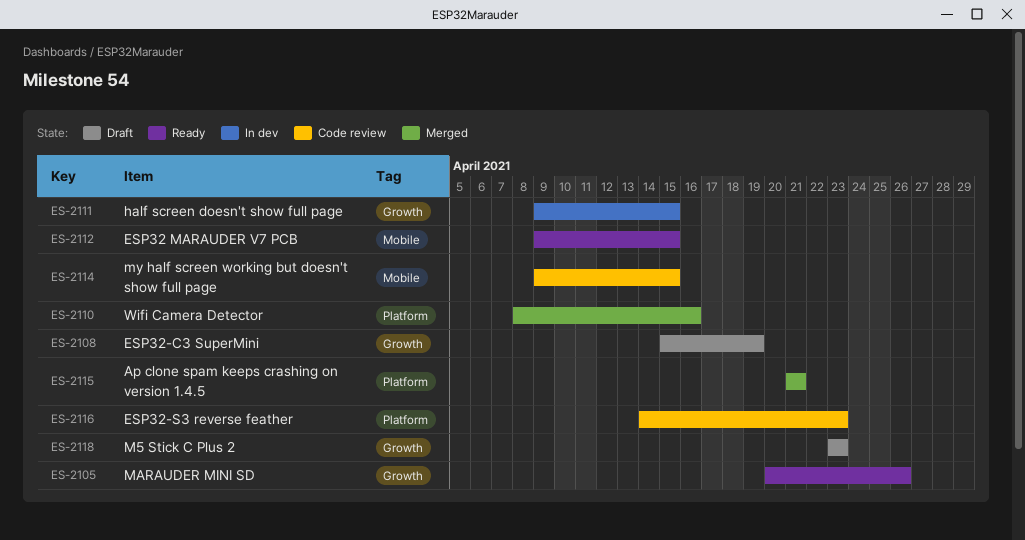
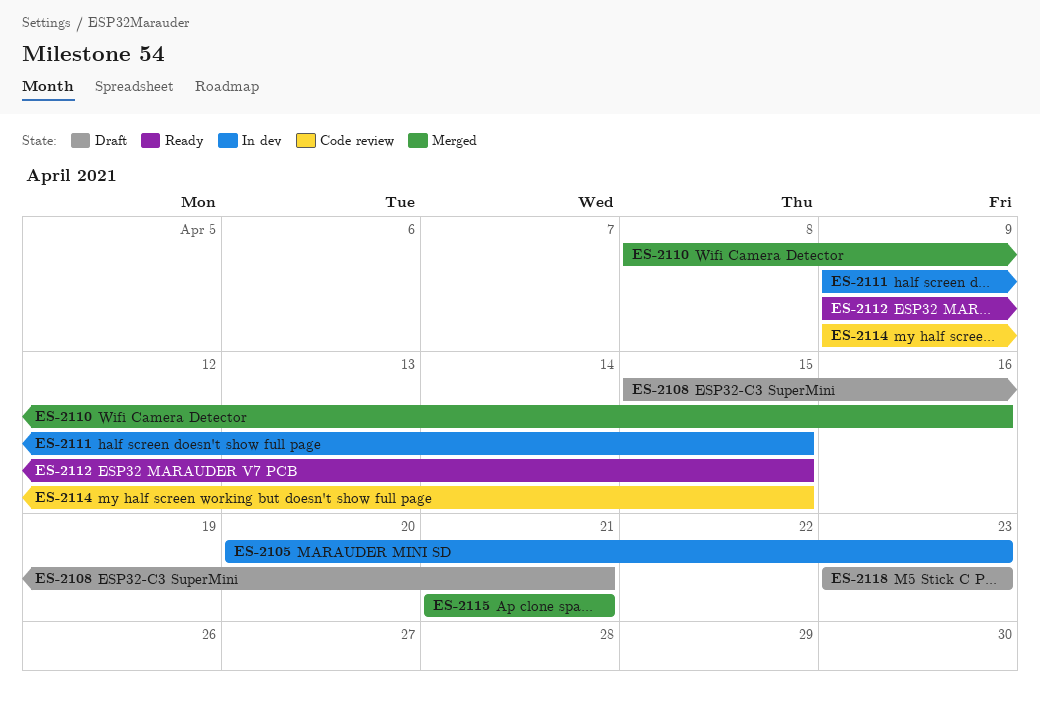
ES-2105, status: Ready -> In dev
ES-2105, due: Apr 26 -> Apr 23
ES-2108, due: Apr 19 -> Apr 21
ES-2116: present -> none

